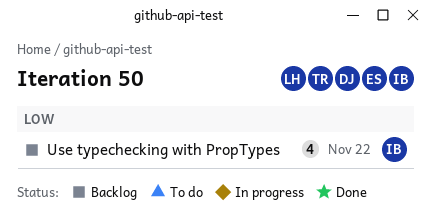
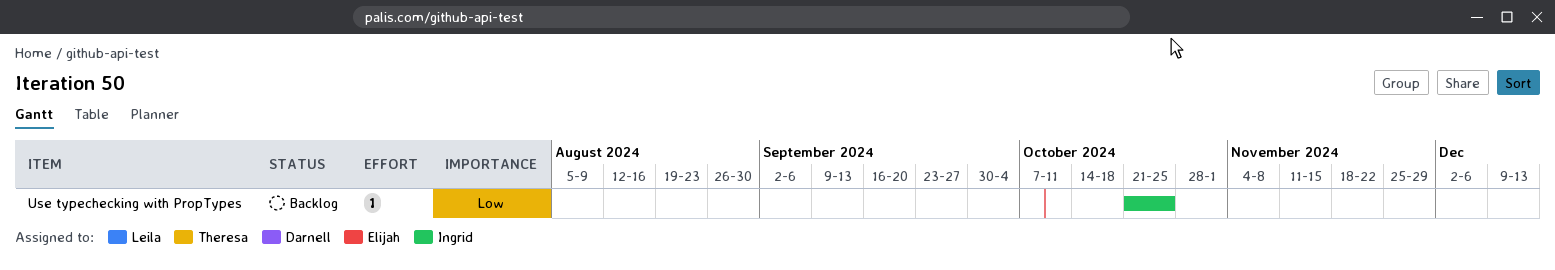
Use typechecking with PropTypes, estimate: 4 -> 1
Use typechecking with PropTypes, due: Nov 22 -> Oct 25

